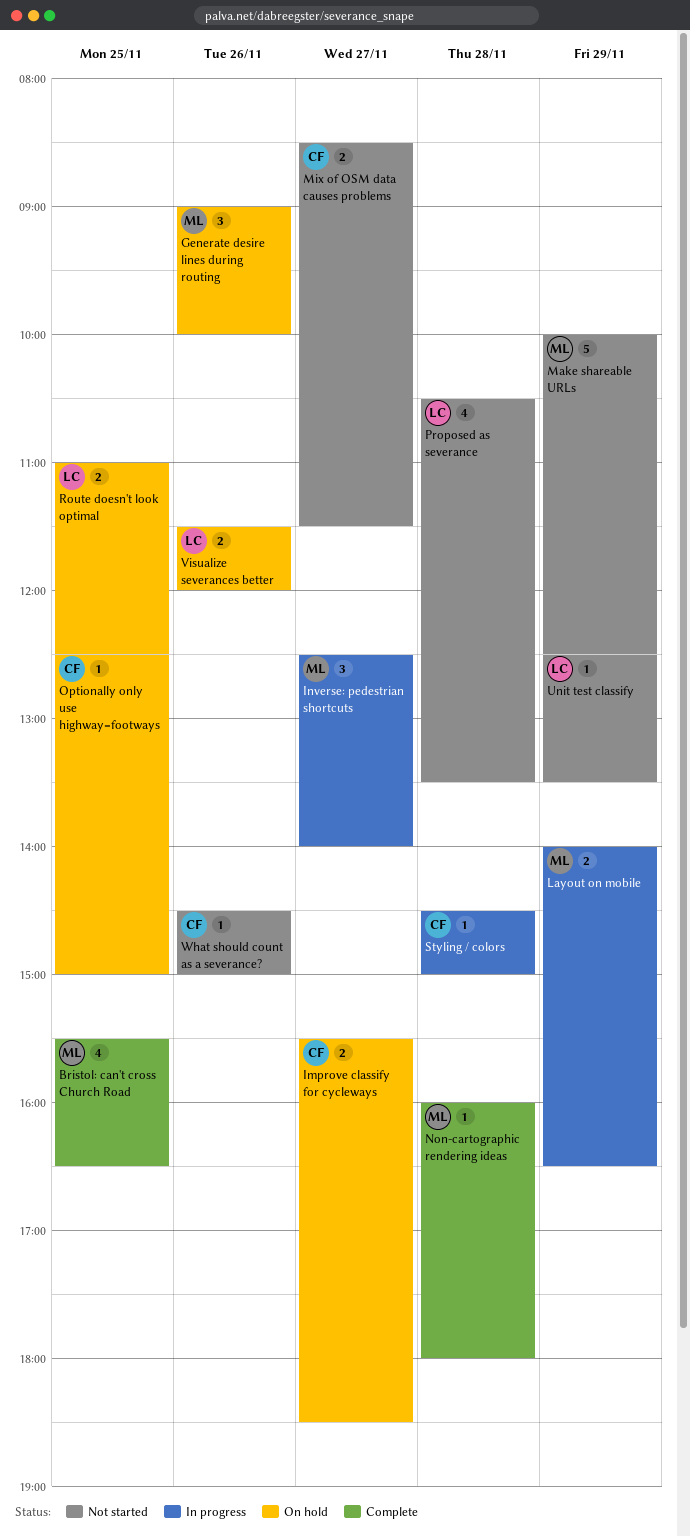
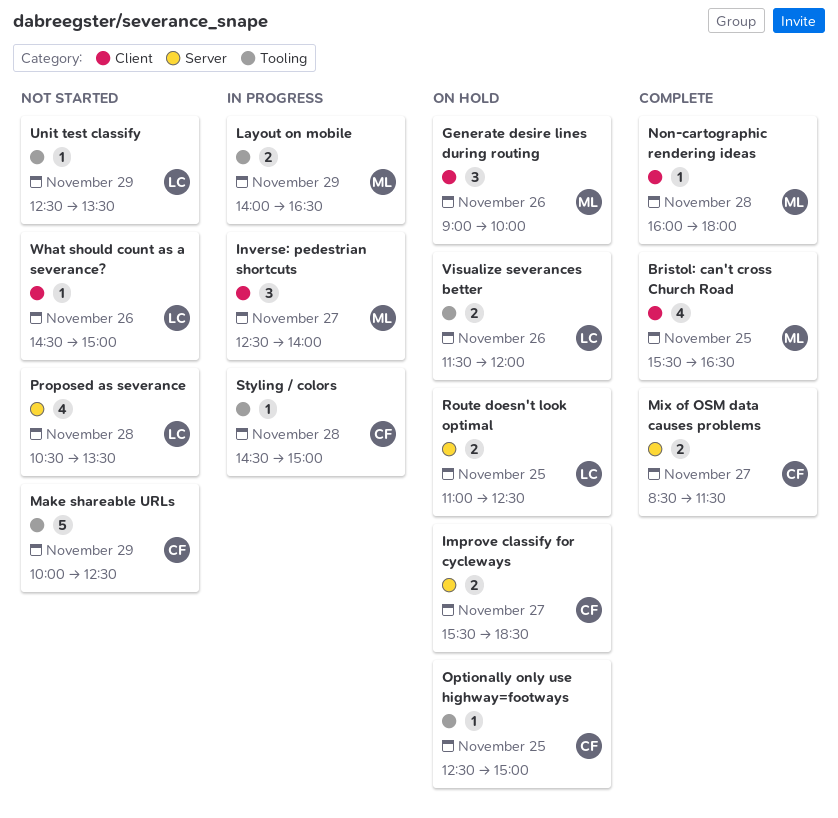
Make shareable URLs, owner: ML -> CF
Mix of OSM data causes problems, status: Not started -> Complete
What should count as a severance?, owner: CF -> LC

